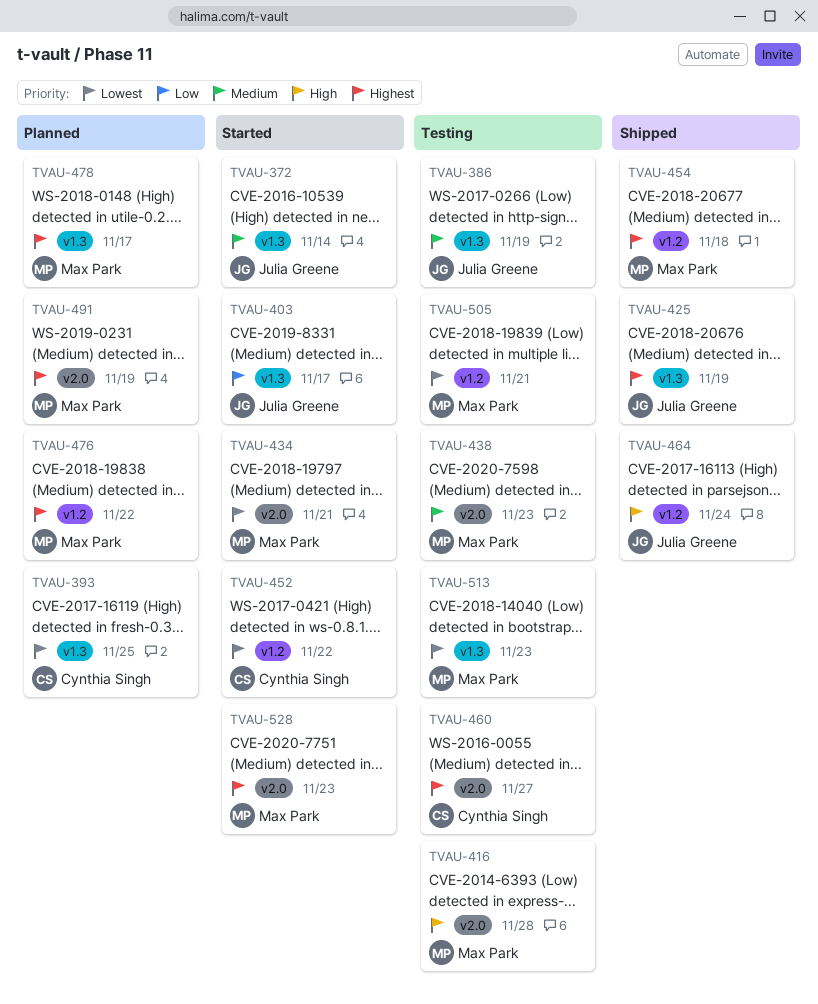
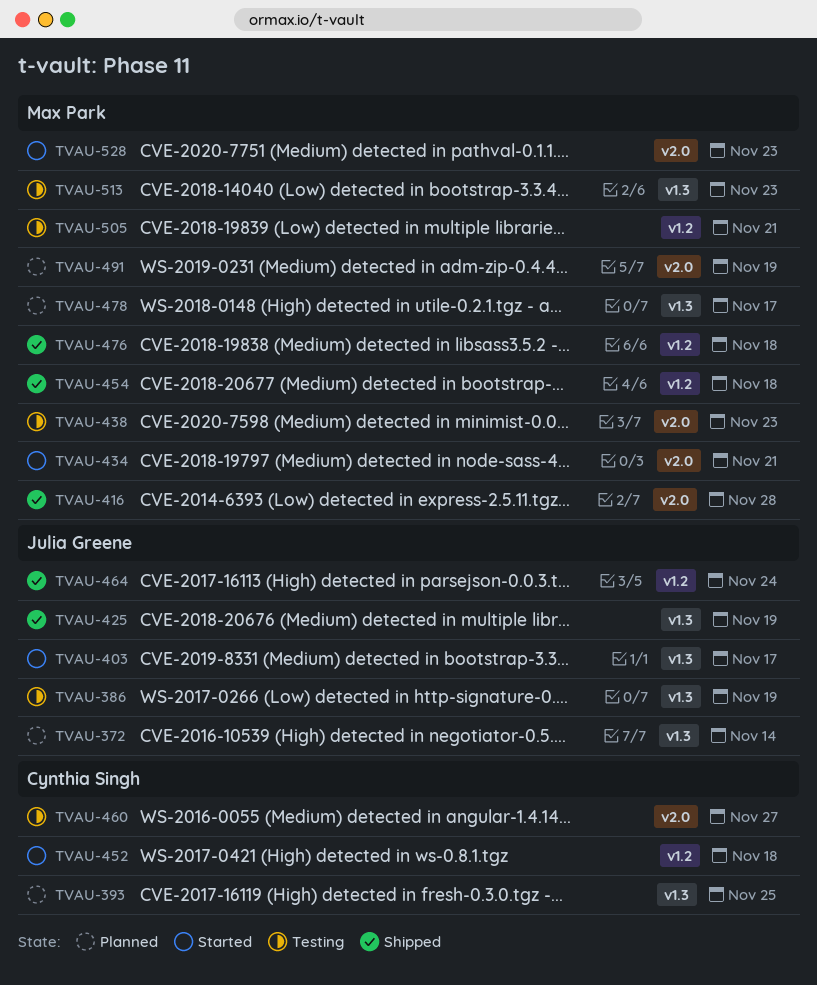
TVAU-372, status: Started -> Planned
TVAU-416, status: Testing -> Shipped
TVAU-452, due: Nov 22 -> Nov 18
TVAU-476, status: Planned -> Shipped
TVAU-476, due: Nov 22 -> Nov 18

